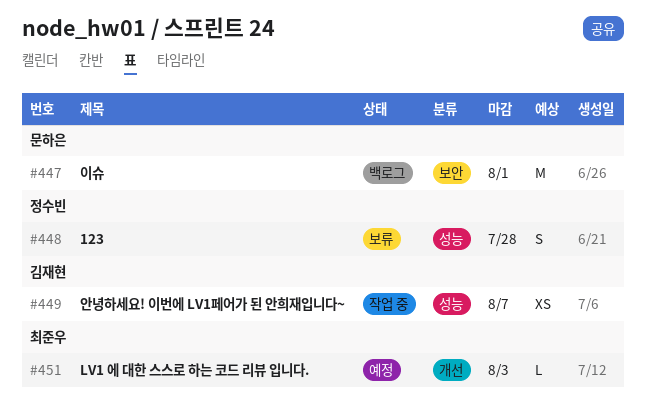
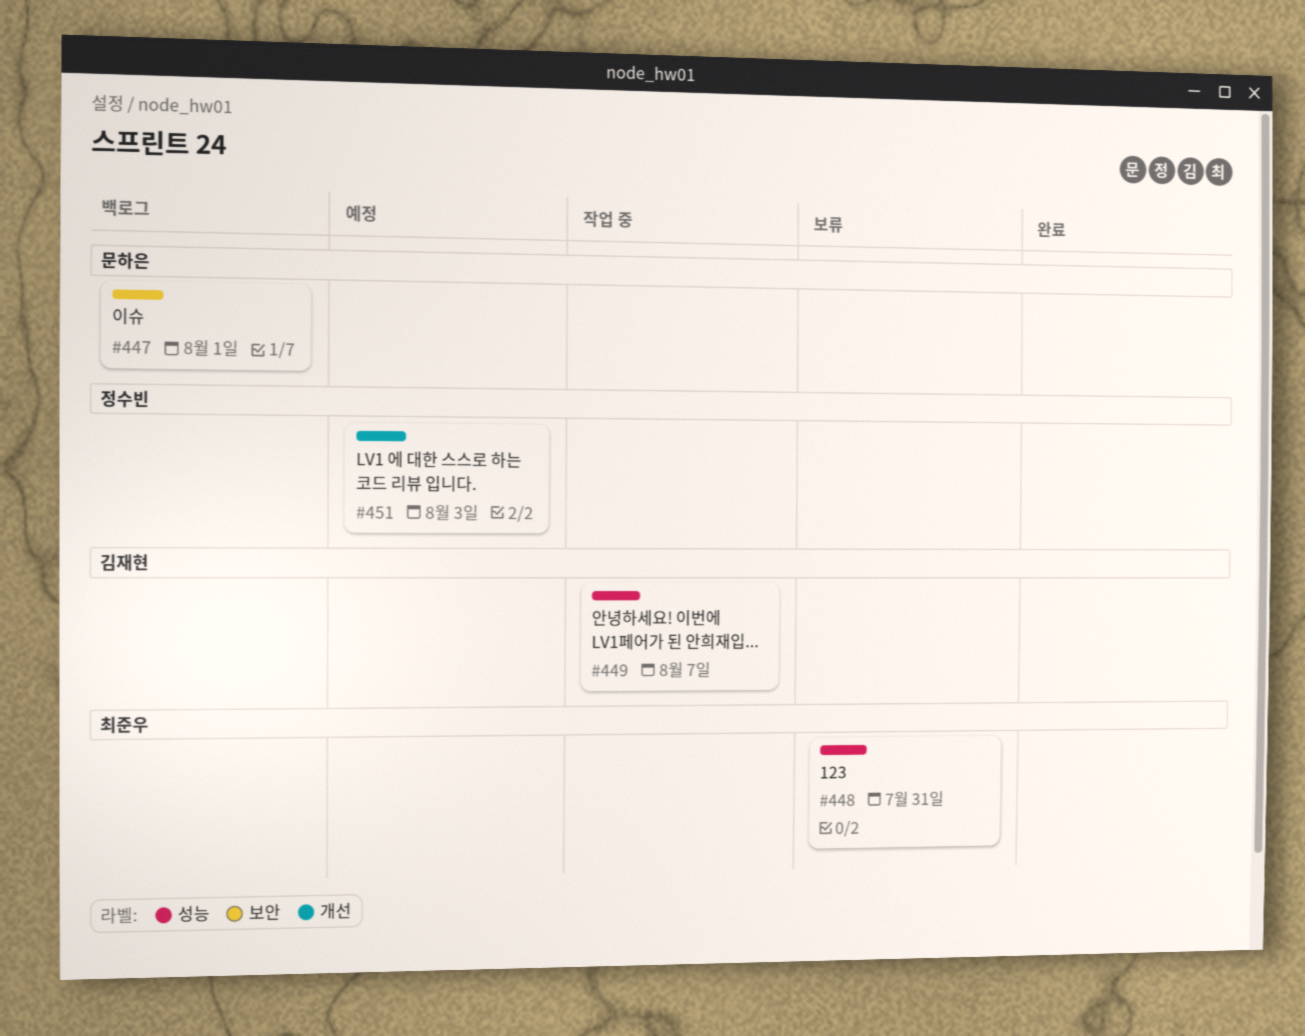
#448, owner: 정수빈 -> 최준우
#448, due: Jul 28 -> Jul 31
#451, owner: 최준우 -> 정수빈

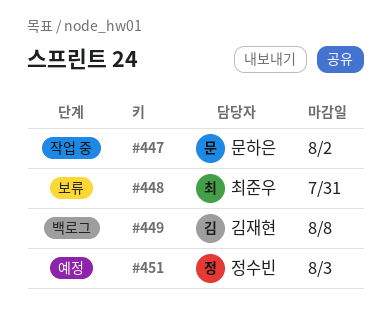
#447, status: 백로그 -> 작업 중
#447, due: Aug 1 -> Aug 2
#449, status: 작업 중 -> 백로그
#449, due: Aug 7 -> Aug 8

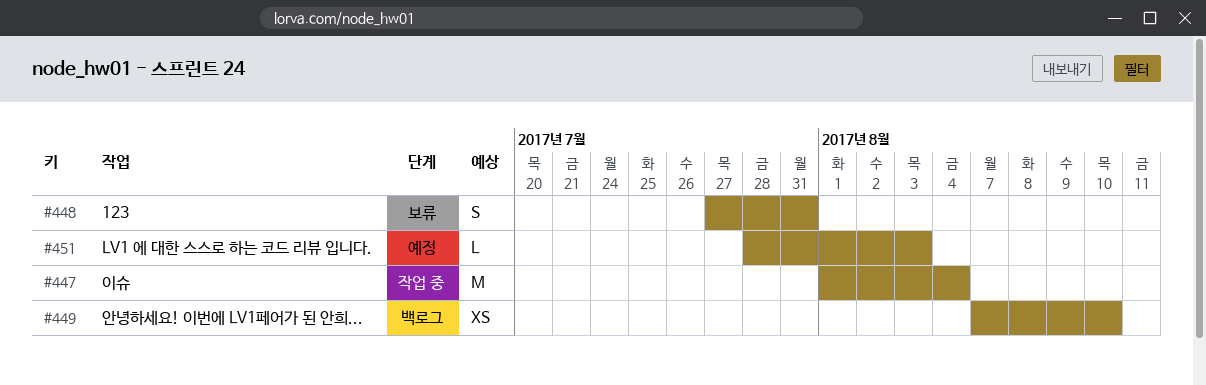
#447, due: Aug 2 -> Aug 4
#449, due: Aug 8 -> Aug 10

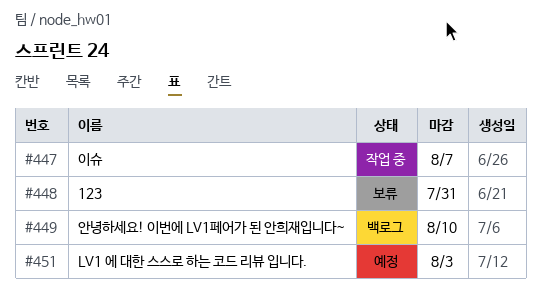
#447, due: Aug 4 -> Aug 7

